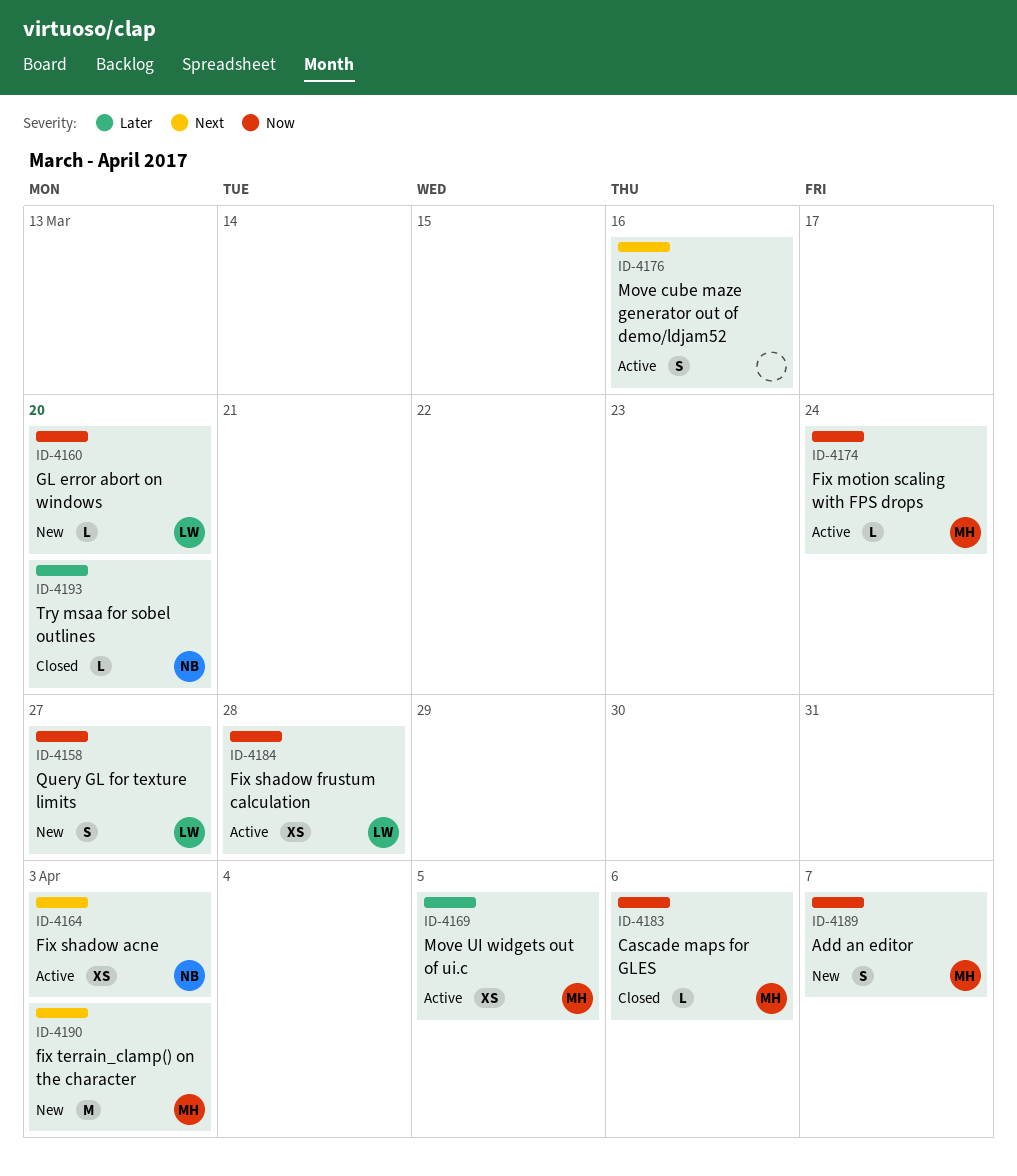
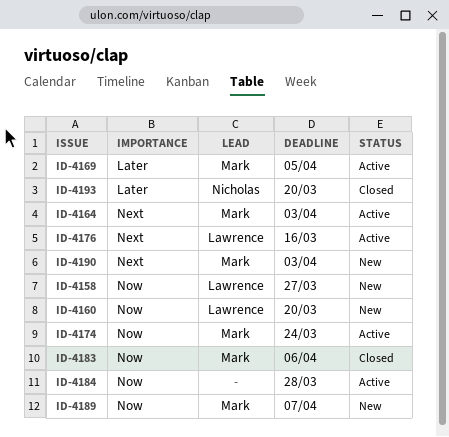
ID-4164, owner: Nicholas -> Mark
ID-4176, owner: none -> Lawrence
ID-4184, owner: Lawrence -> none

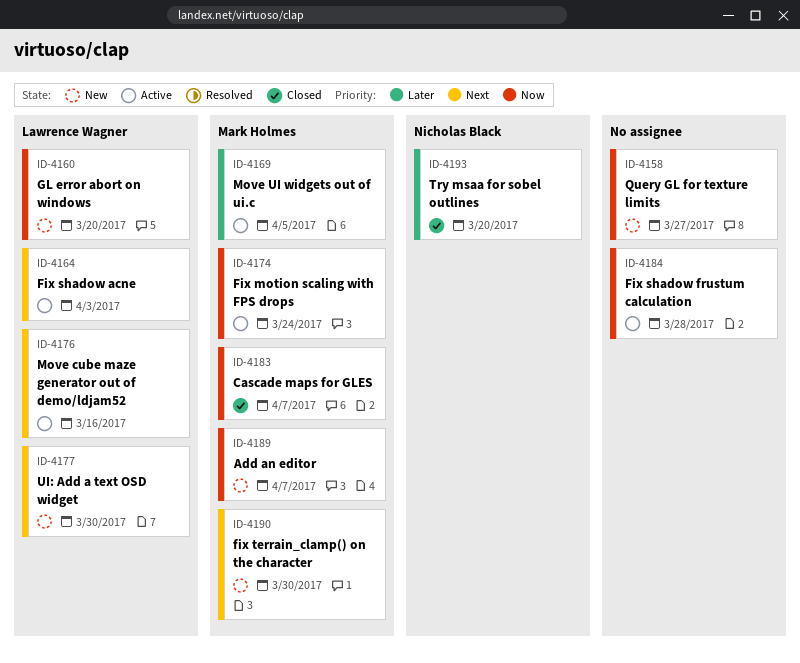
ID-4158, owner: Lawrence Wagner -> none
ID-4164, owner: Mark Holmes -> Lawrence Wagner
ID-4177: none -> present
ID-4183, due: Apr 6 -> Apr 7
ID-4190, due: Apr 3 -> Mar 30

